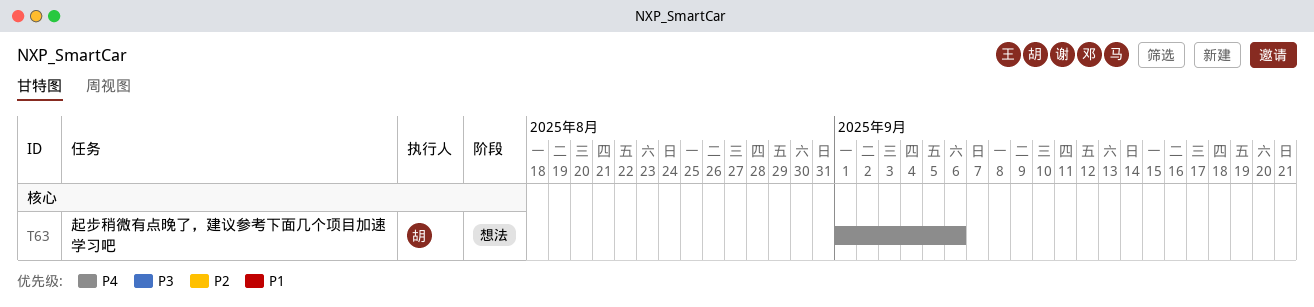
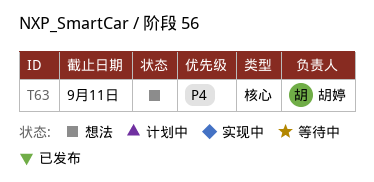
T63, due: Sep 6 -> Sep 11

